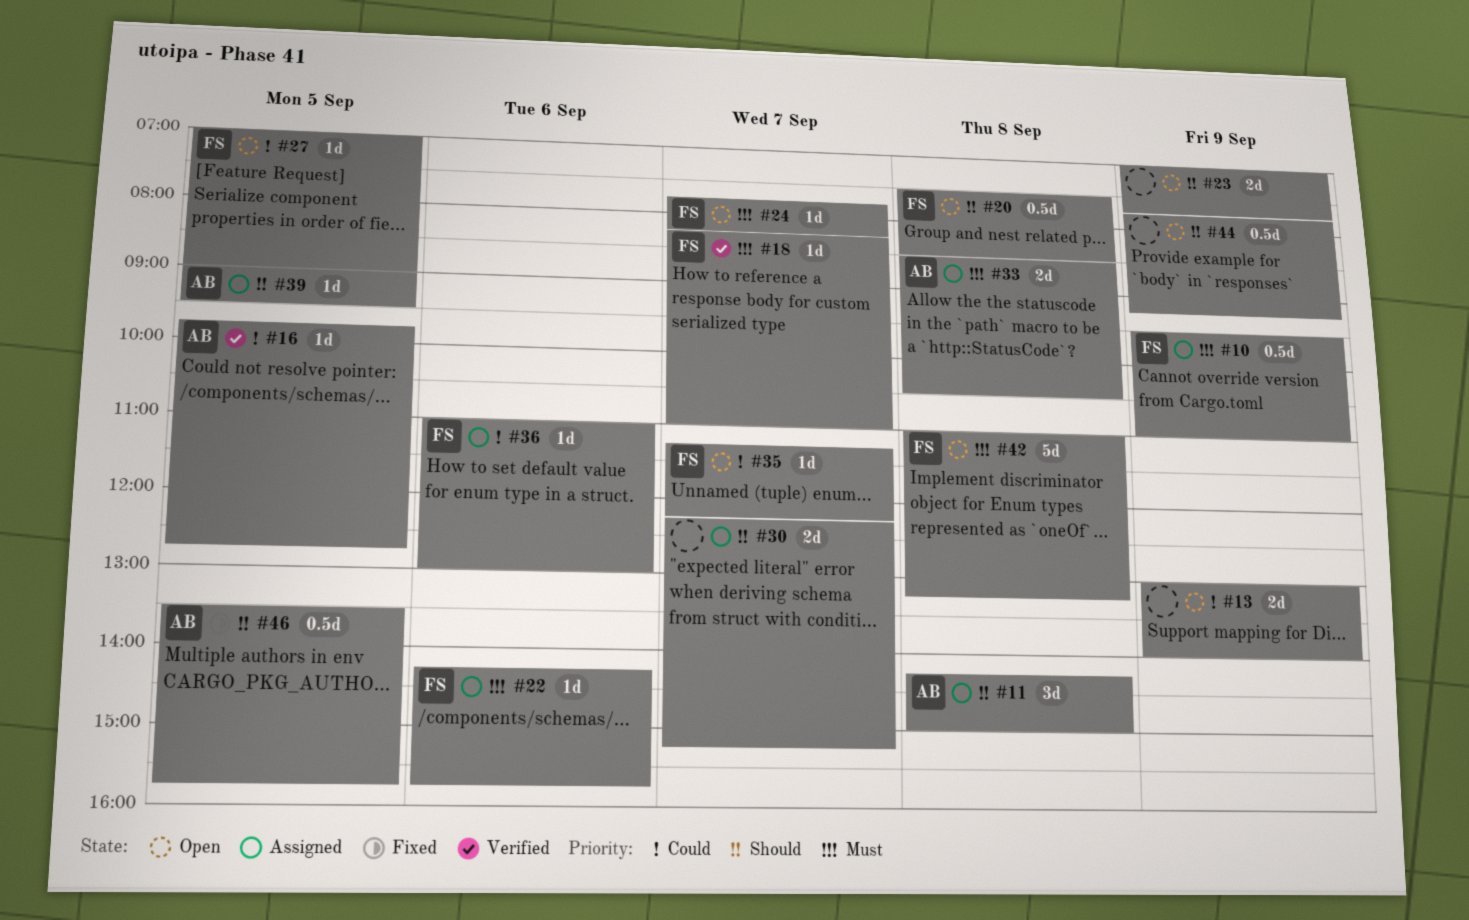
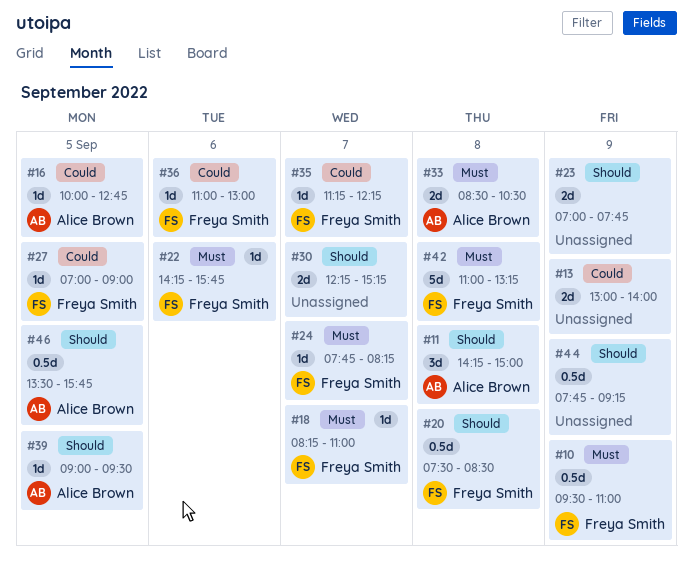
#16, begins: 09:45 -> 10:00

